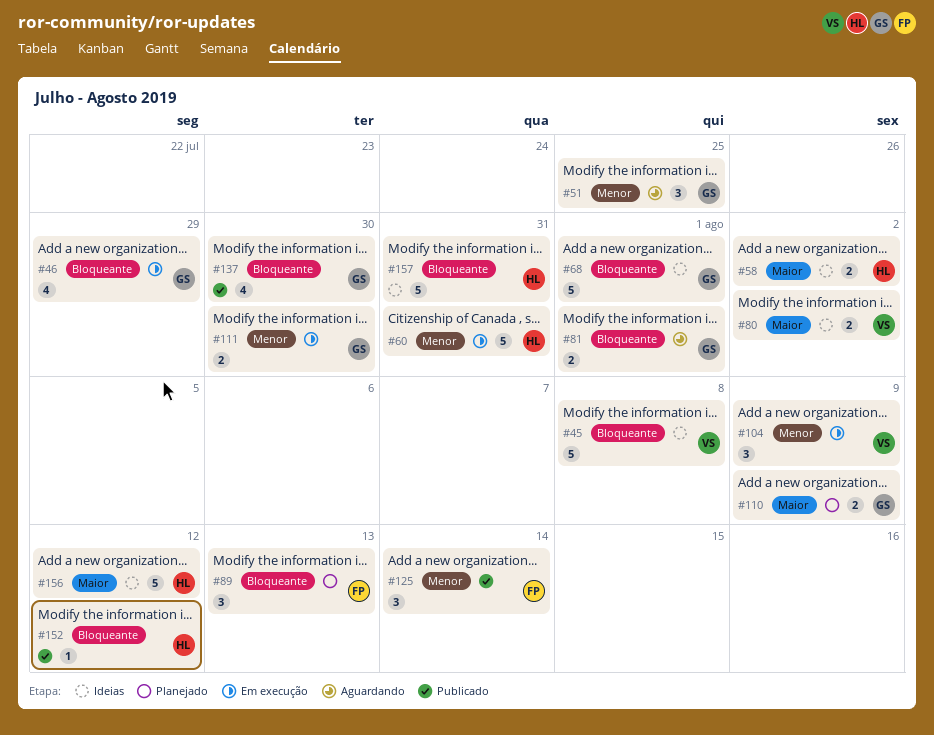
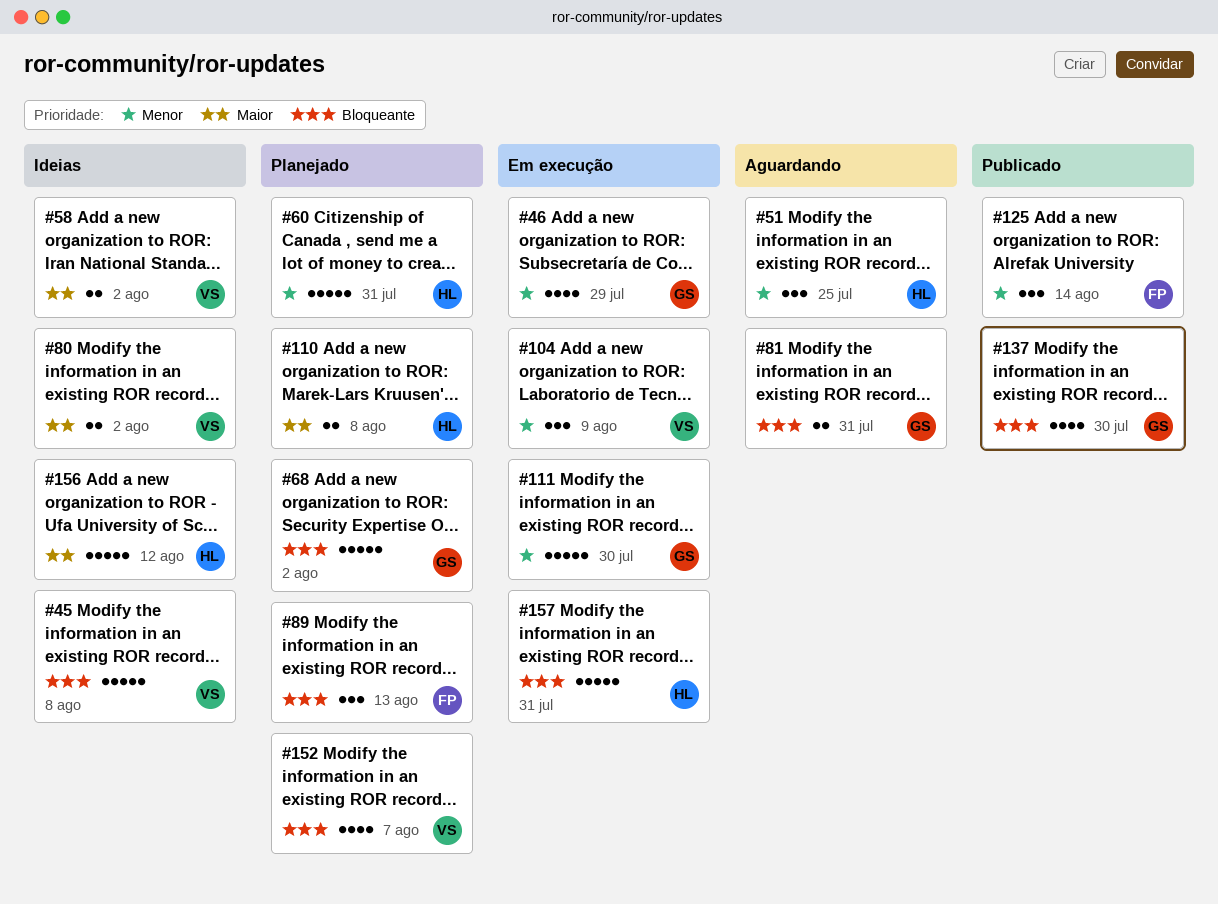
#46, priority: Bloqueante -> Menor
#51, owner: GS -> HL
#58, owner: HL -> VS
#60, status: Em execução -> Planejado
#68, status: Ideias -> Planejado
#68, due: Aug 1 -> Aug 2
#81, due: Aug 1 -> Jul 31
#110, owner: GS -> HL
#110, due: Aug 9 -> Aug 8
#111, estimate: 2 -> 5
#152, status: Publicado -> Planejado
#152, owner: HL -> VS
#152, estimate: 1 -> 4
#152, due: Aug 12 -> Aug 7
#157, status: Ideias -> Em execução

